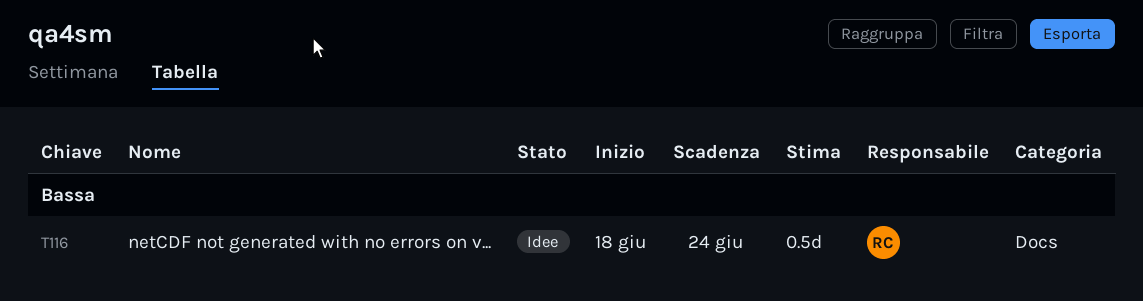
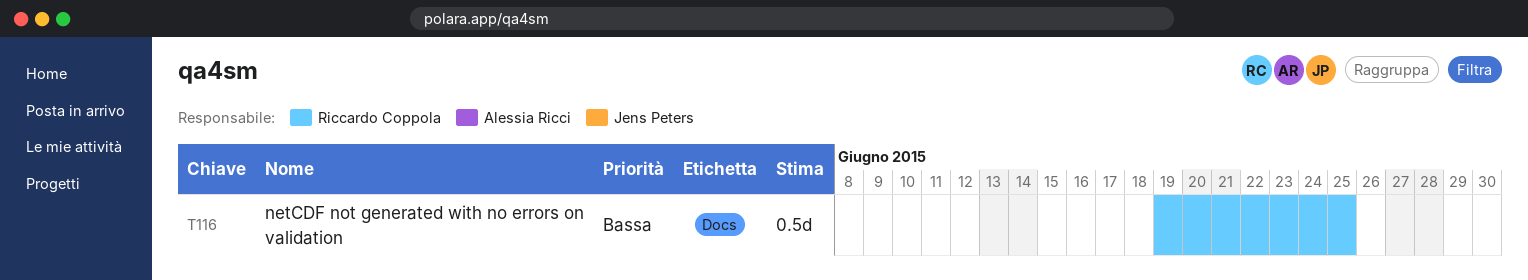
T116, start: Jun 18 -> Jun 19
T116, due: Jun 24 -> Jun 25

